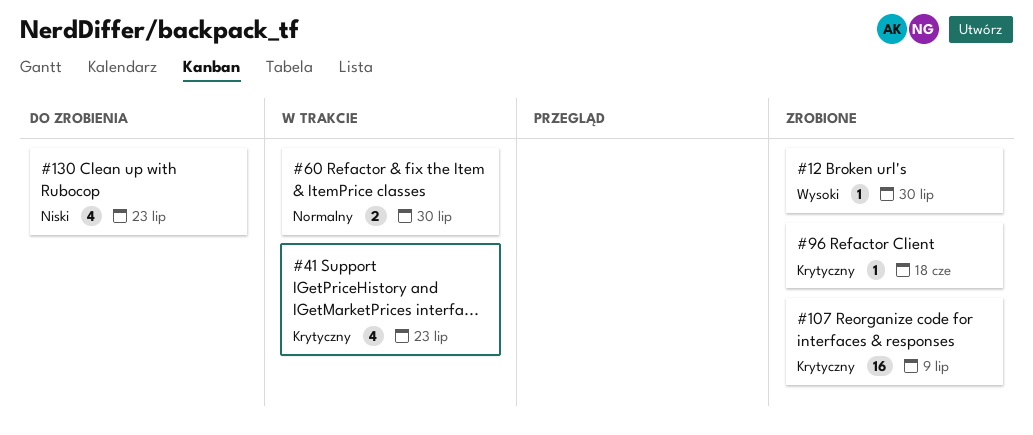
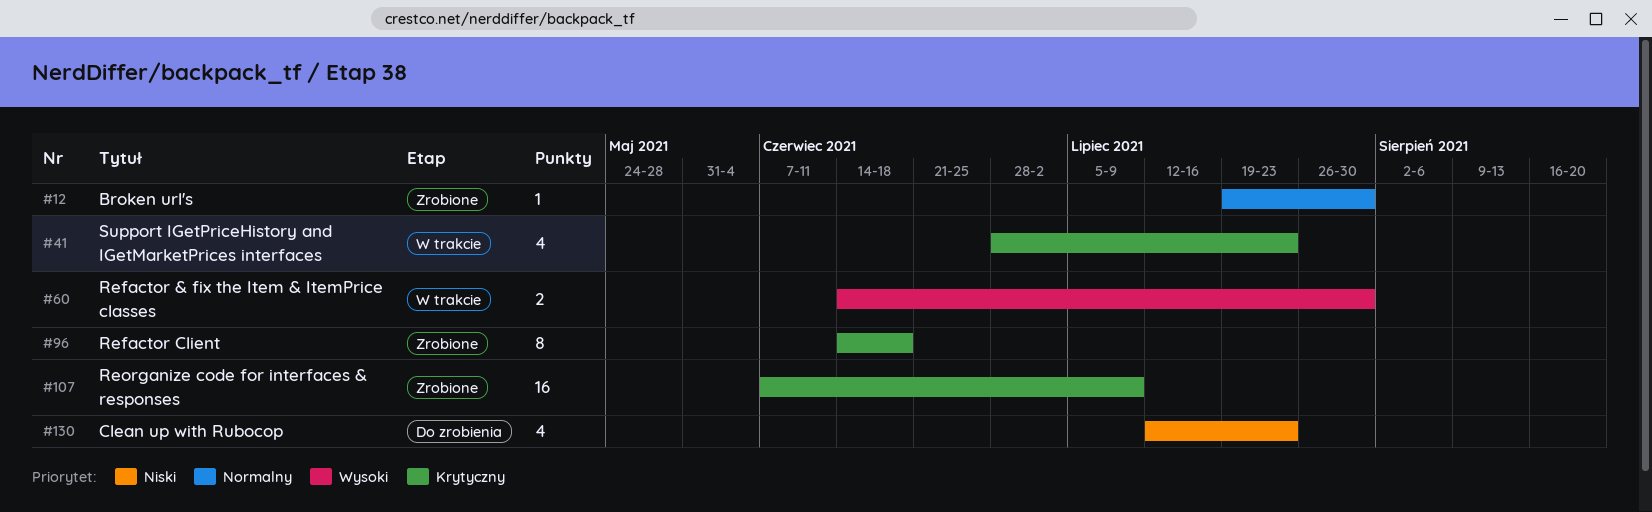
#12, priority: Wysoki -> Normalny
#60, priority: Normalny -> Wysoki
#96, estimate: 1 -> 8

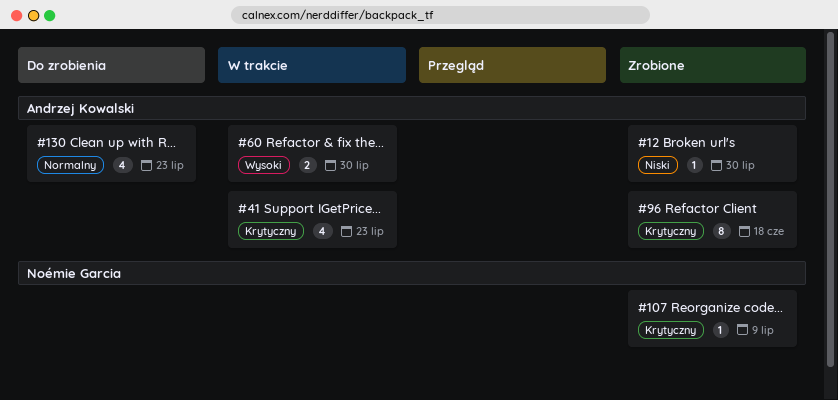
#12, priority: Normalny -> Niski
#107, estimate: 16 -> 1
#130, priority: Niski -> Normalny

